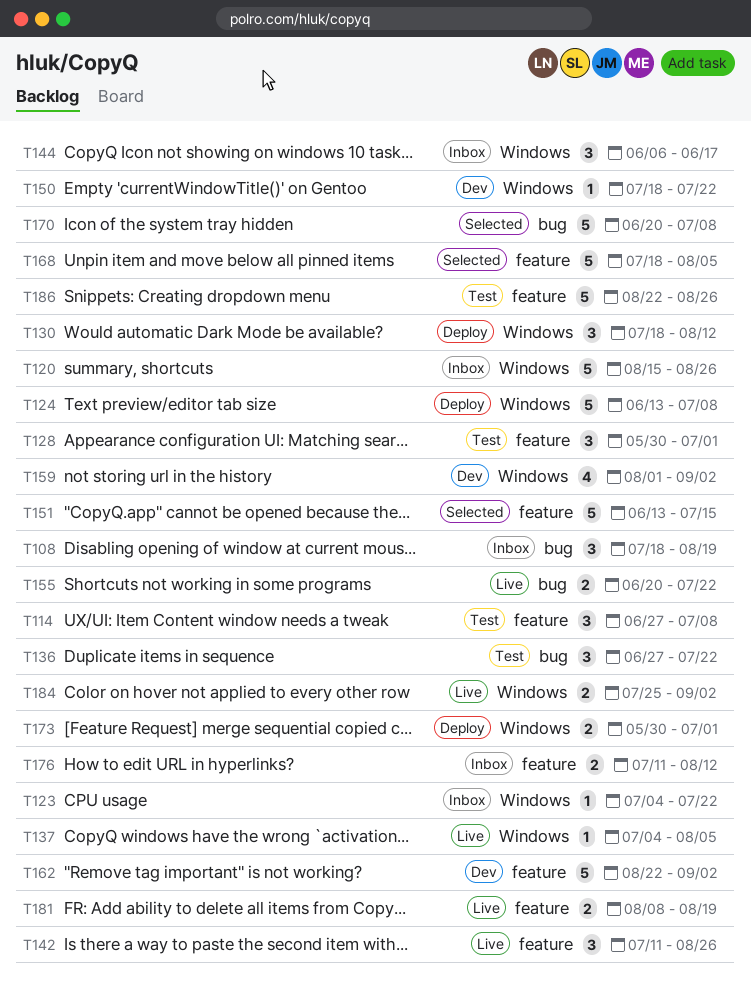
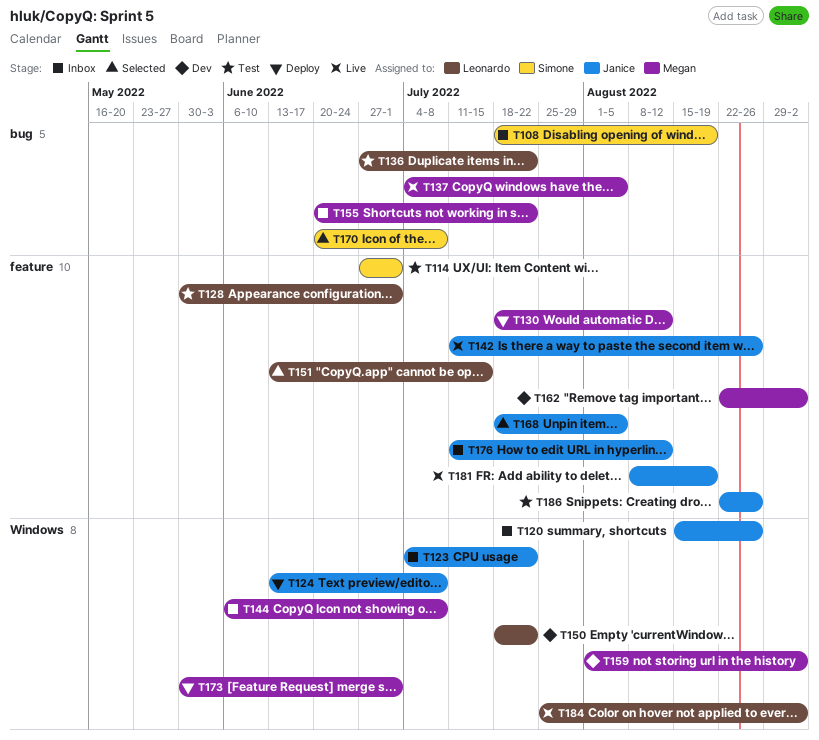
T114, due: Jul 8 -> Jul 1
T130, label: Windows -> feature
T137, label: Windows -> bug
T144, due: Jun 17 -> Jul 8
T155, status: Live -> Inbox

